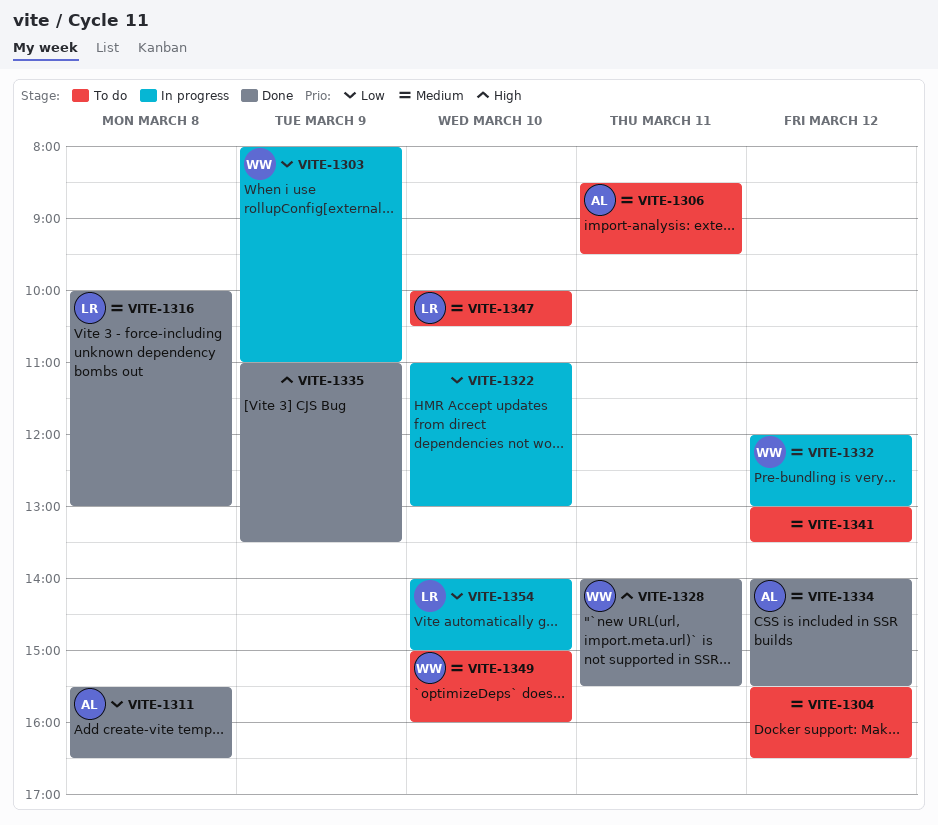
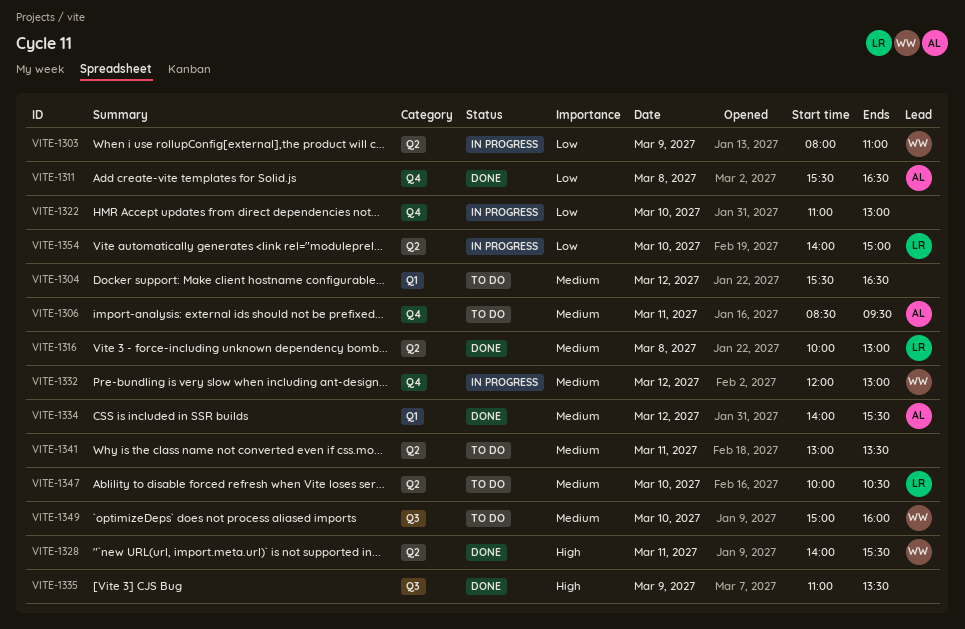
VITE-1341, day: Mar 12 -> Mar 11

